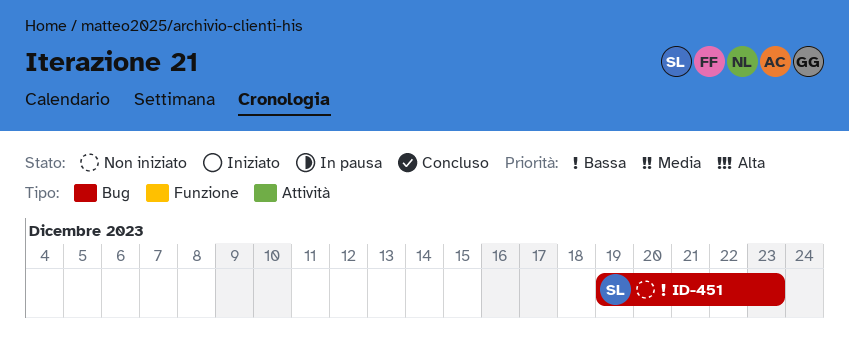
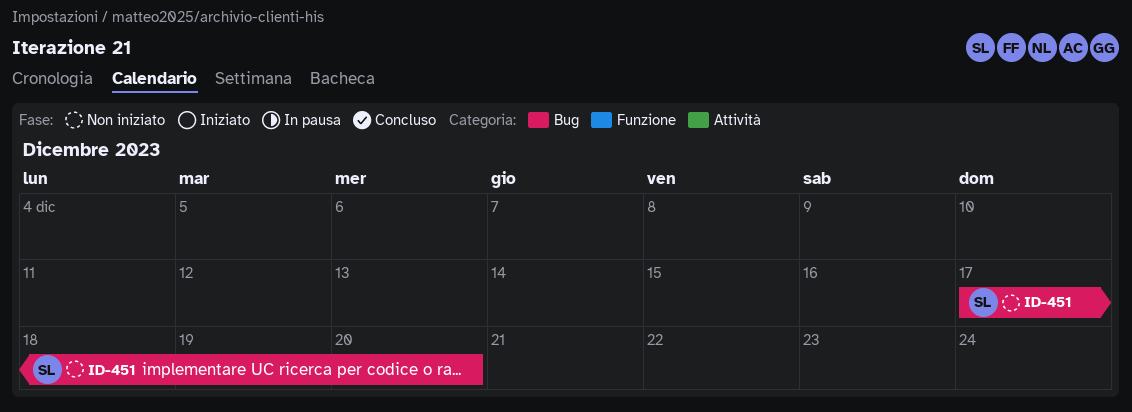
ID-451, start: Dec 19 -> Dec 17
ID-451, due: Dec 23 -> Dec 20

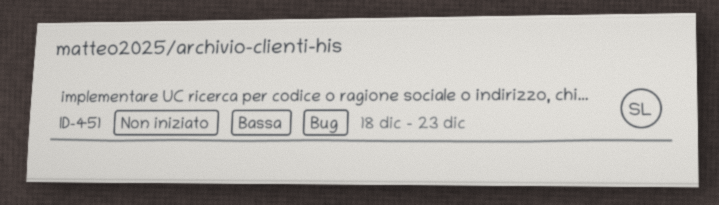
ID-451, start: Dec 17 -> Dec 18
ID-451, due: Dec 20 -> Dec 23

